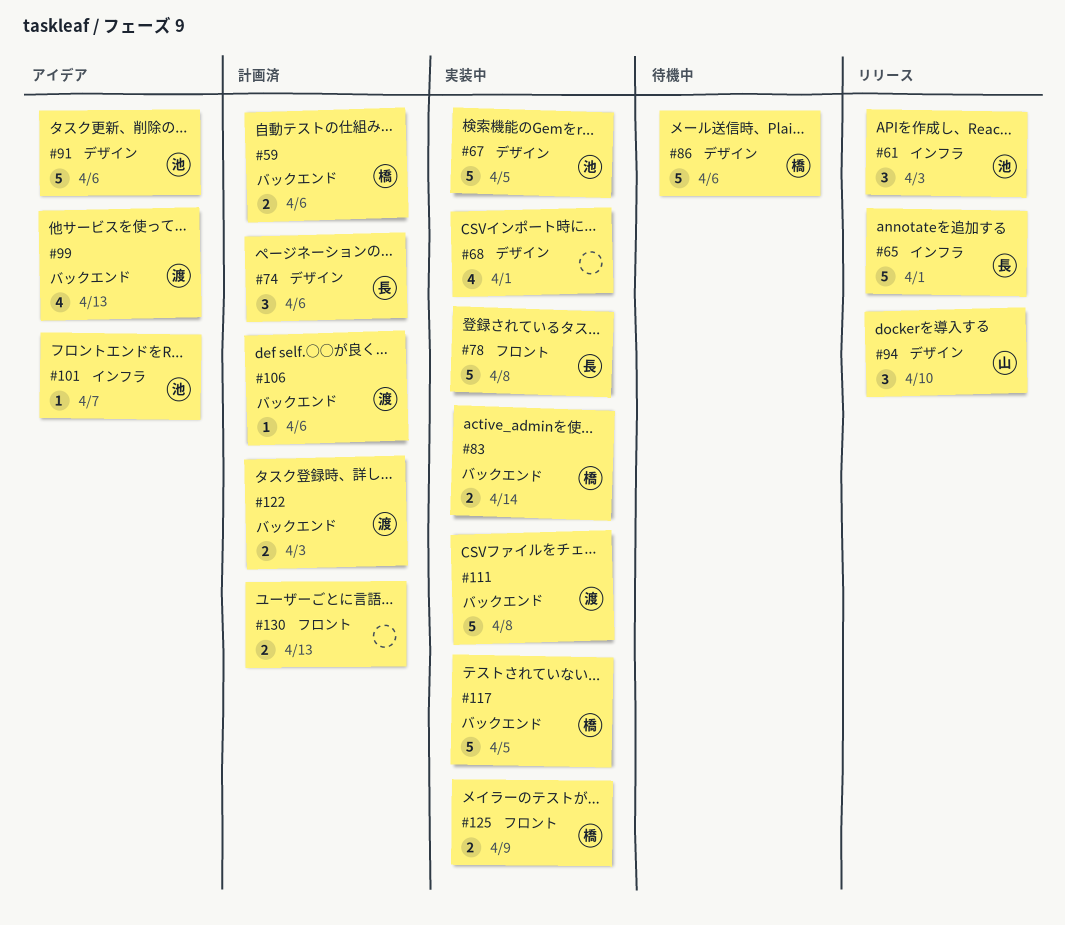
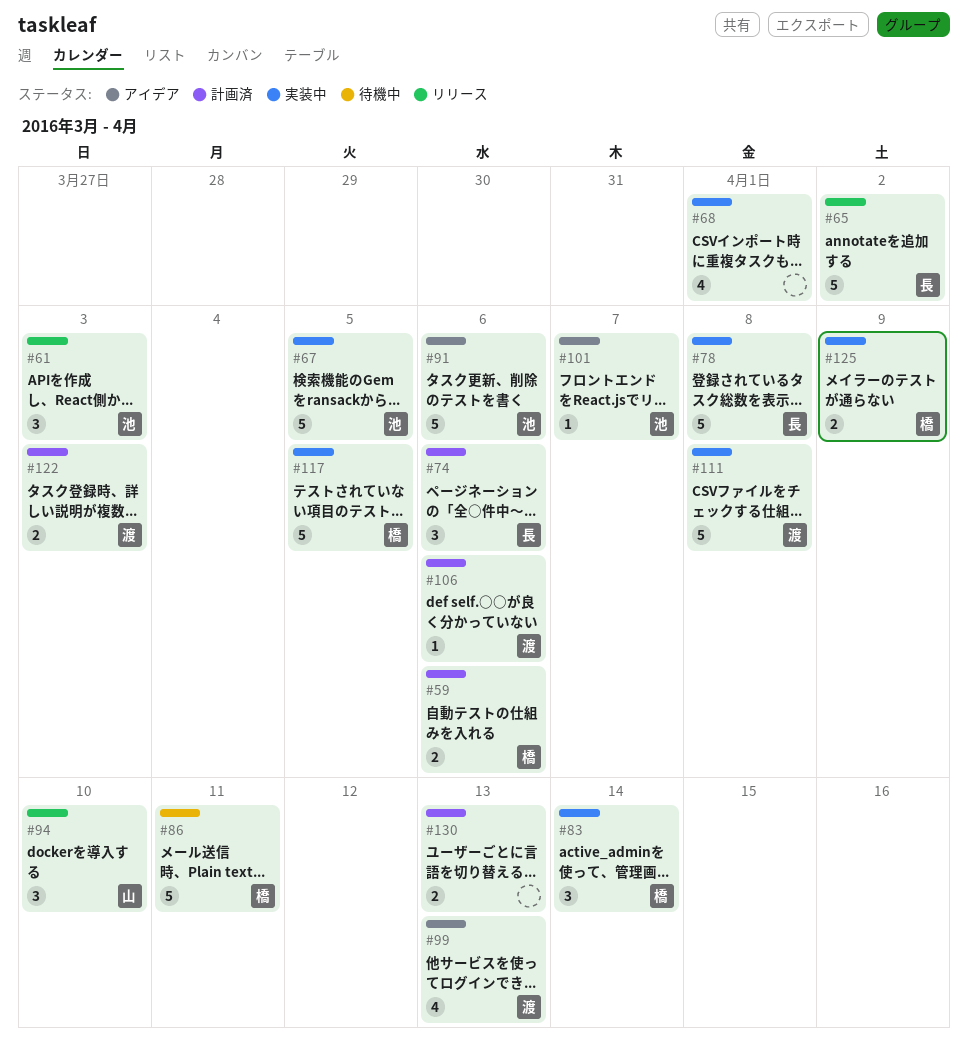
#65, due: Apr 1 -> Apr 2
#83, estimate: 2 -> 3
#86, due: Apr 6 -> Apr 11

